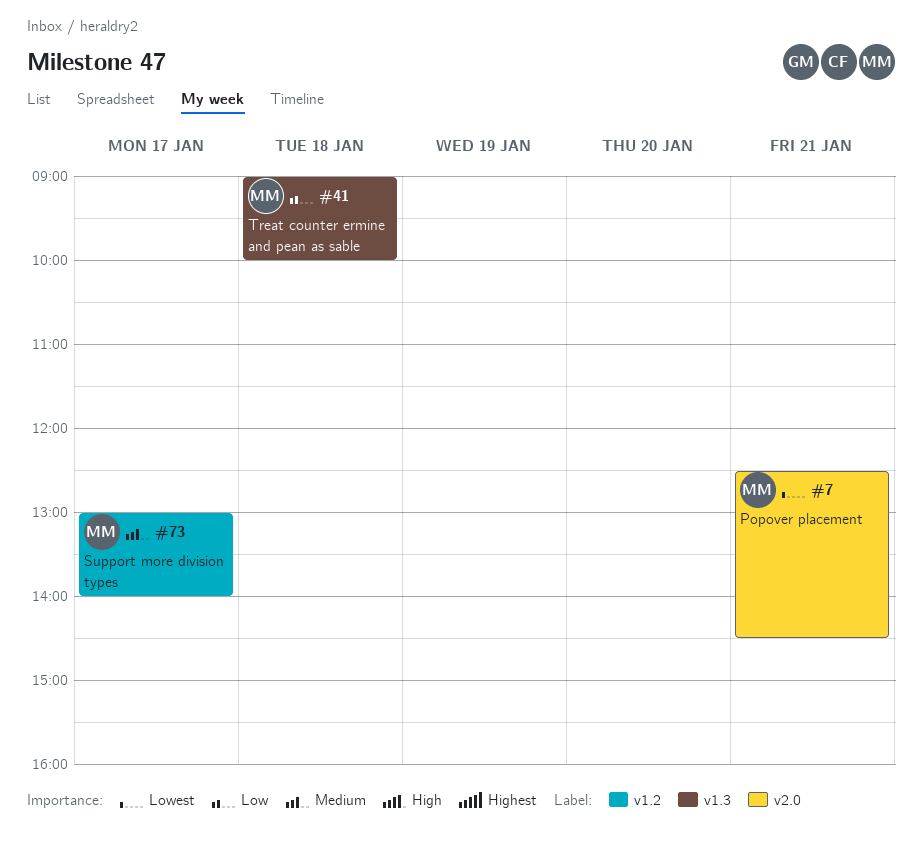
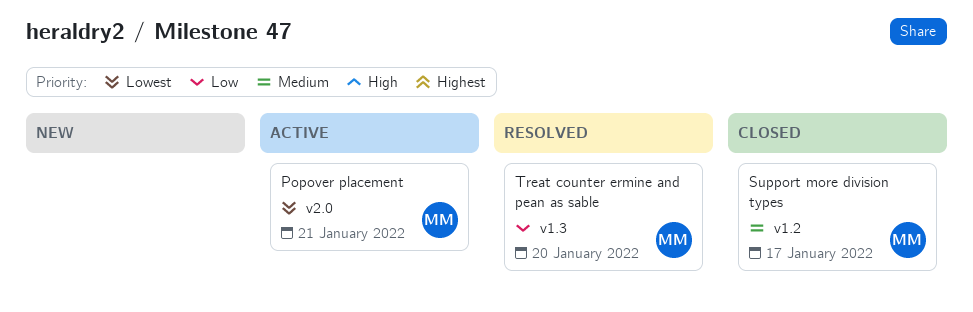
Treat counter ermine and pean as sable, day: Jan 18 -> Jan 20

